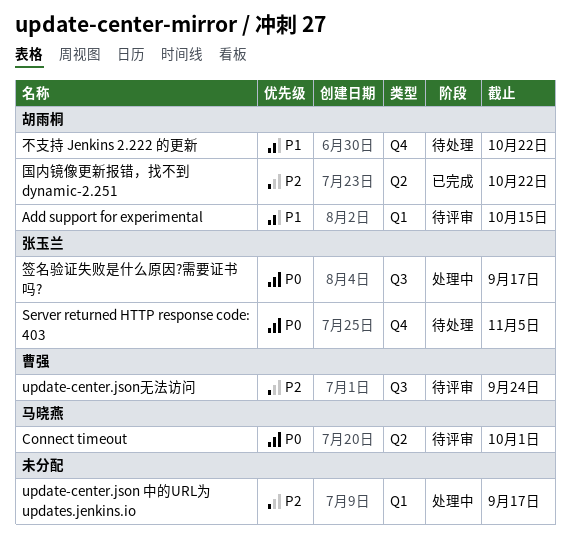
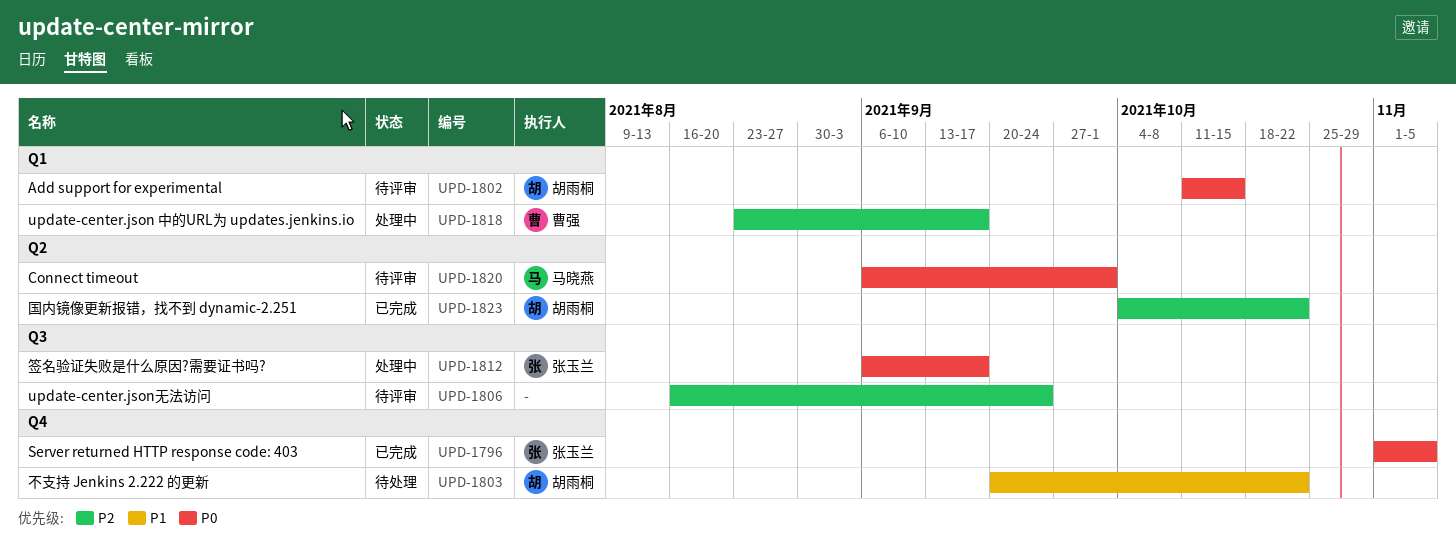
Add support for experimental, priority: P1 -> P0
Server returned HTTP response code: 403, status: 待处理 -> 已完成
update-center.json 中的URL为 updates.jenkins.io, owner: none -> 曹强
update-center.json无法访问, owner: 曹强 -> none

